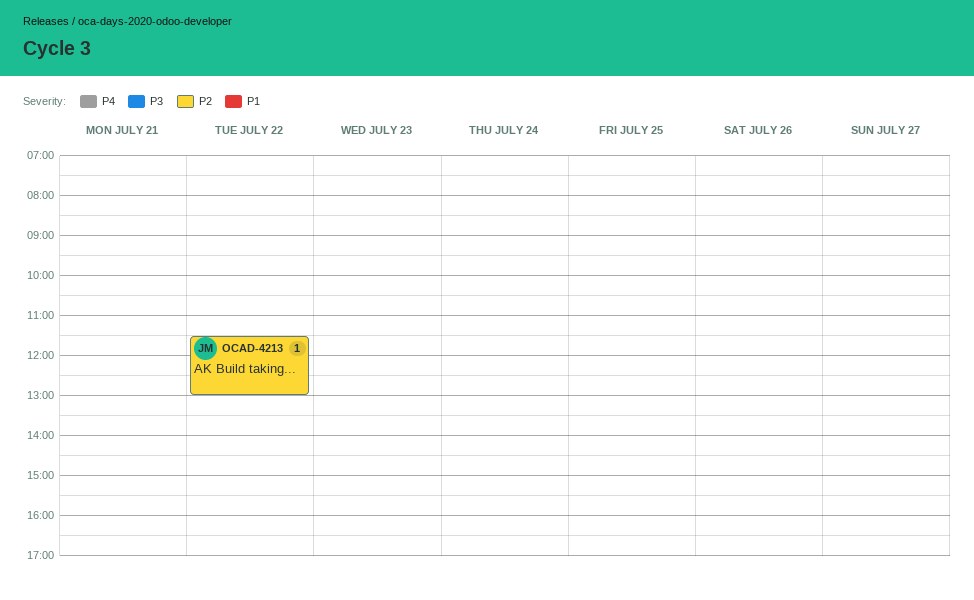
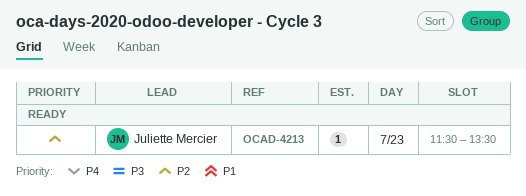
OCAD-4213, day: Jul 22 -> Jul 23
OCAD-4213, ends: 13:00 -> 13:30

